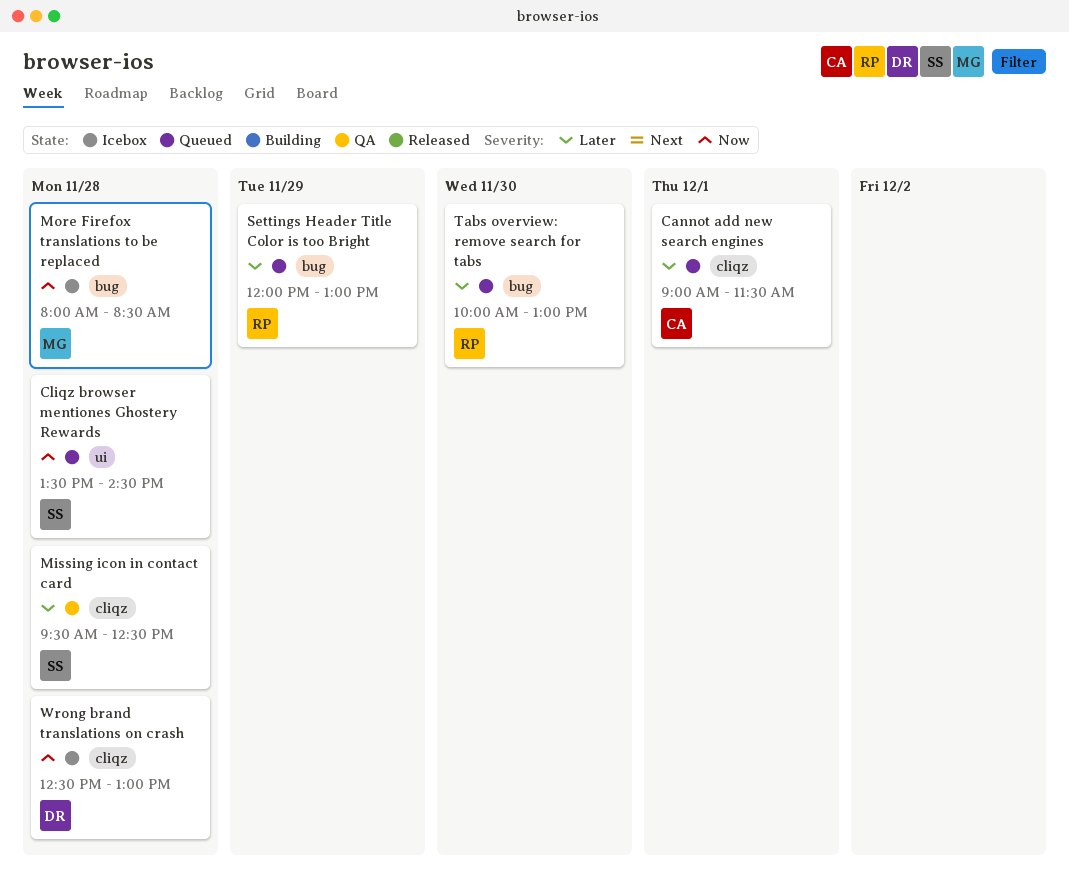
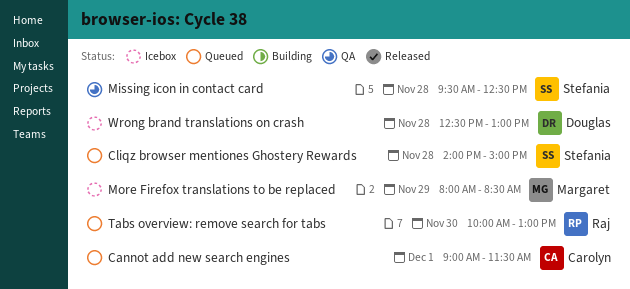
Cliqz browser mentiones Ghostery Rewards, begins: 13:30 -> 14:00
Cliqz browser mentiones Ghostery Rewards, ends: 14:30 -> 15:00
More Firefox translations to be replaced, day: Nov 28 -> Nov 29
Settings Header Title Color is too Bright: present -> none

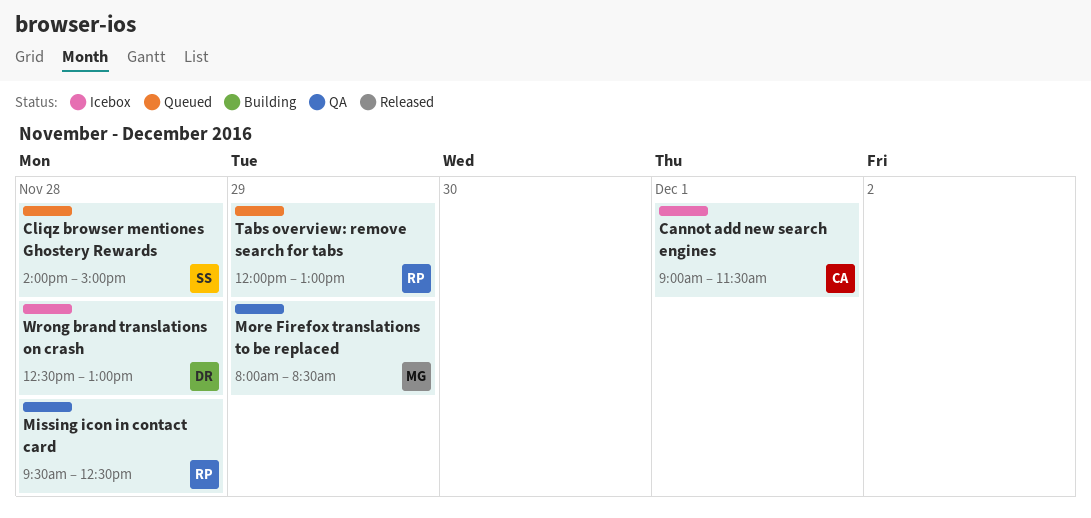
Cannot add new search engines, status: Queued -> Icebox
Missing icon in contact card, owner: Stefania -> Raj
More Firefox translations to be replaced, status: Icebox -> QA
Tabs overview: remove search for tabs, day: Nov 30 -> Nov 29
Tabs overview: remove search for tabs, begins: 10:00 -> 12:00

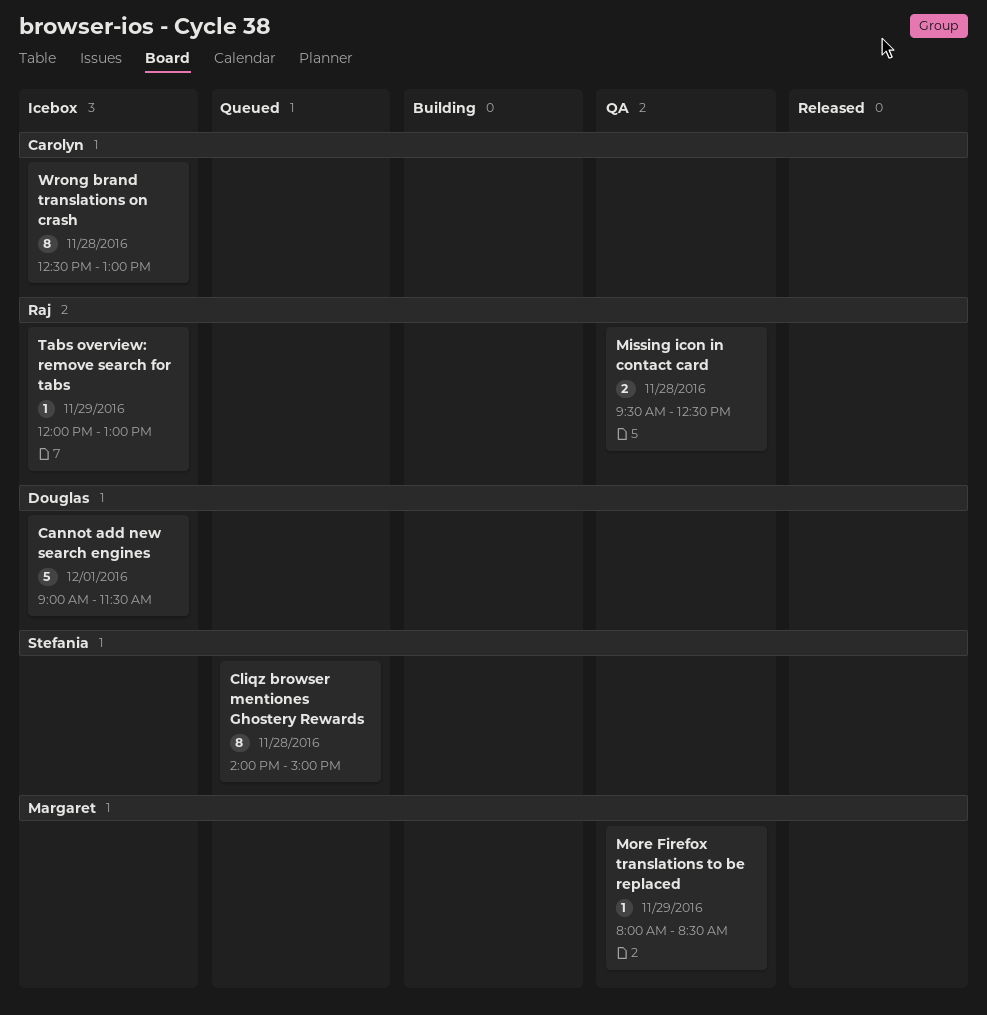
Cannot add new search engines, owner: Carolyn -> Douglas
Tabs overview: remove search for tabs, status: Queued -> Icebox
Wrong brand translations on crash, owner: Douglas -> Carolyn

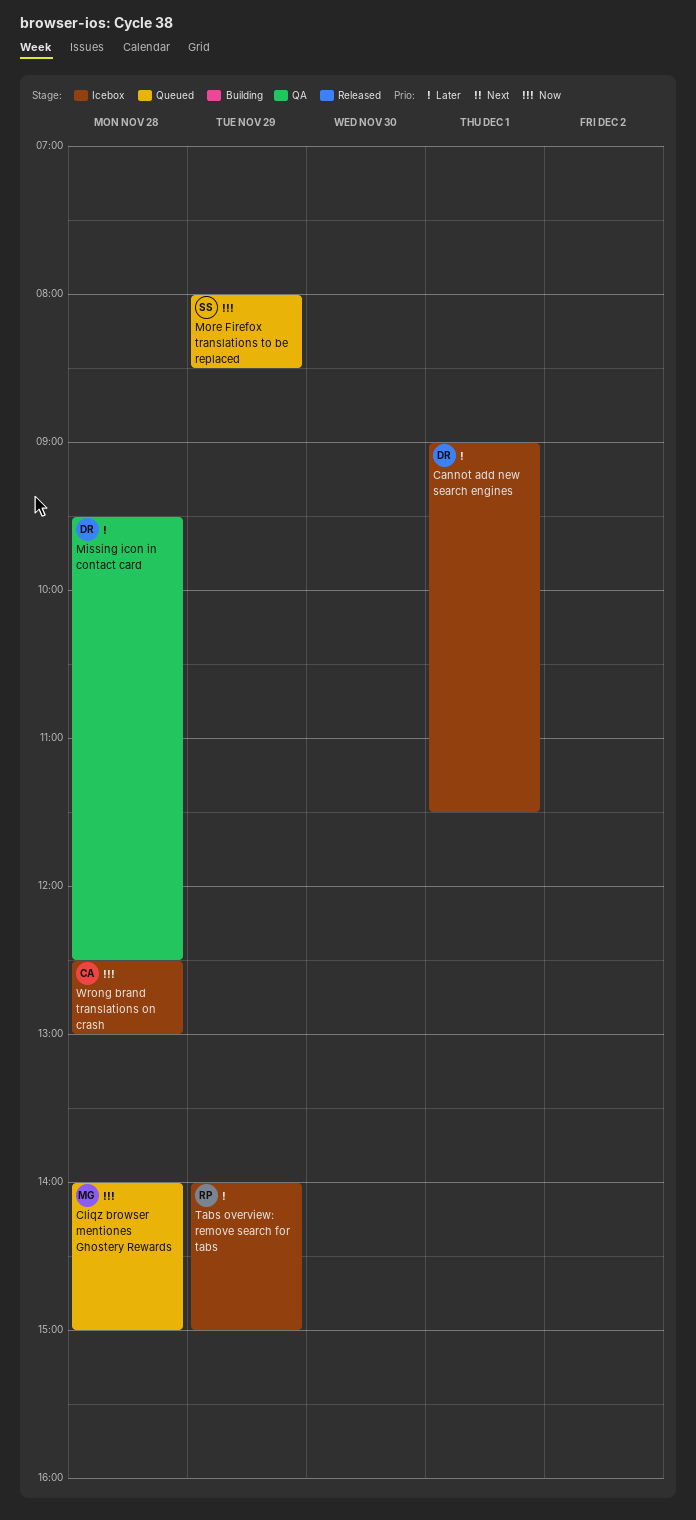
Cliqz browser mentiones Ghostery Rewards, owner: Stefania -> Margaret
Missing icon in contact card, owner: Raj -> Douglas
More Firefox translations to be replaced, status: QA -> Queued
More Firefox translations to be replaced, owner: Margaret -> Stefania
Tabs overview: remove search for tabs, begins: 12:00 -> 14:00
Tabs overview: remove search for tabs, ends: 13:00 -> 15:00

